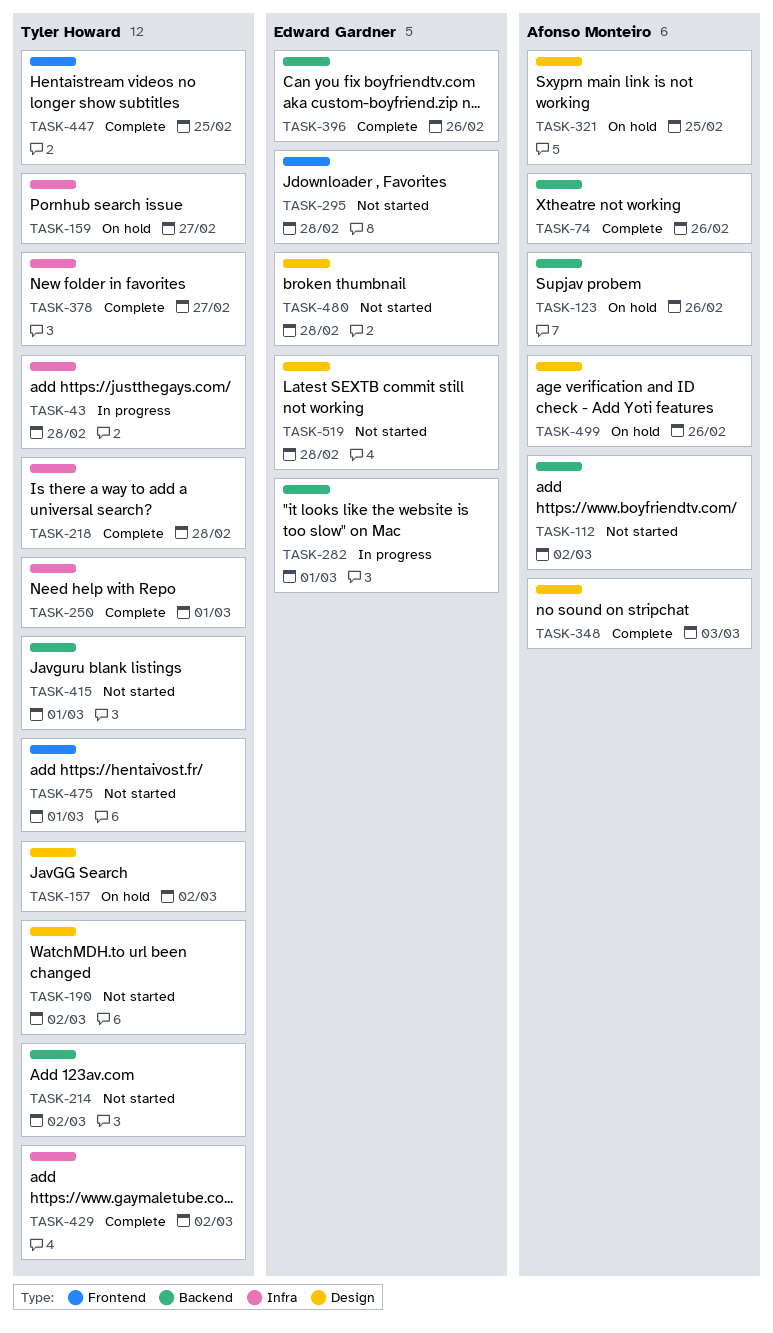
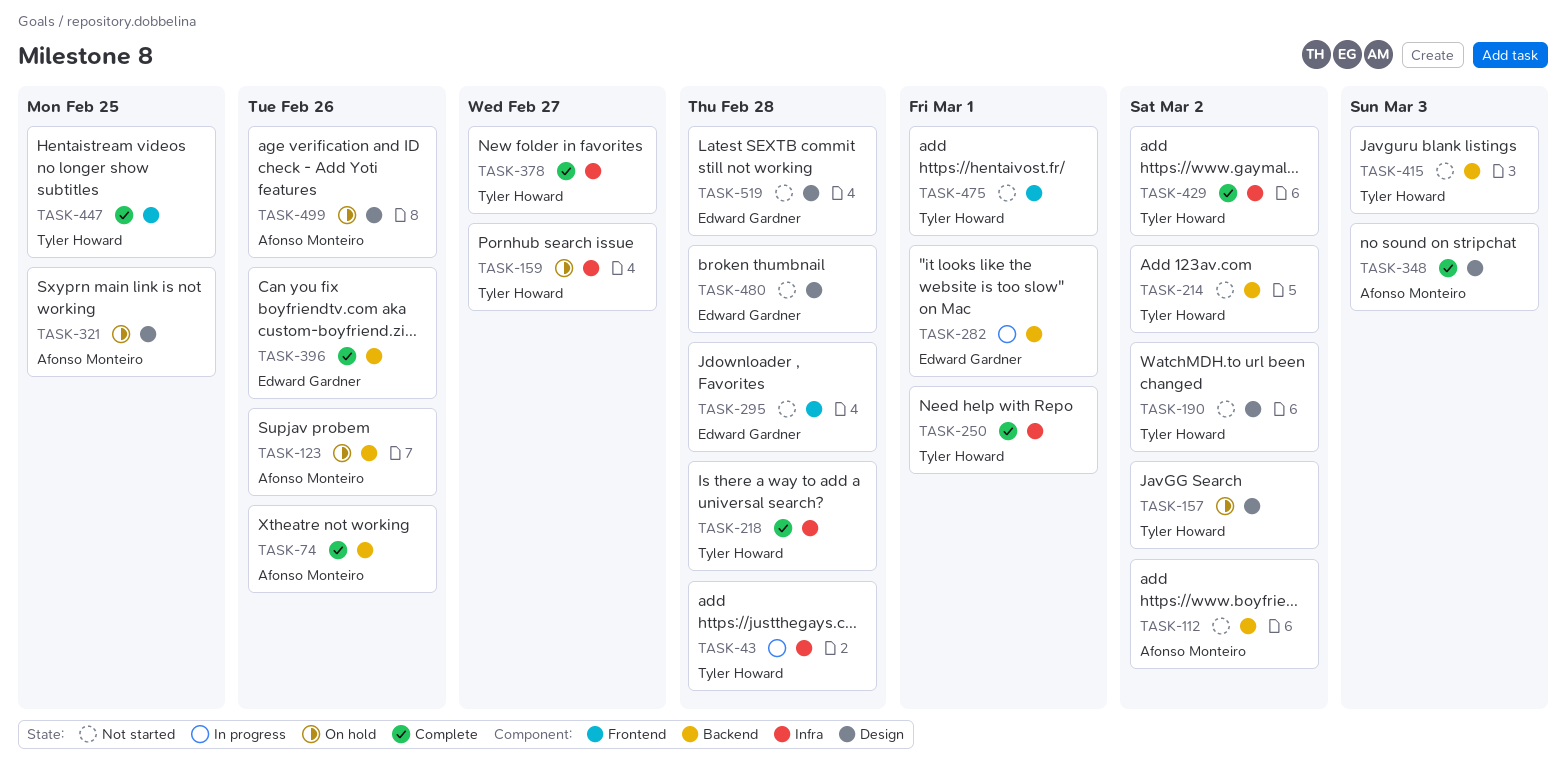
TASK-415, due: Mar 1 -> Mar 3

